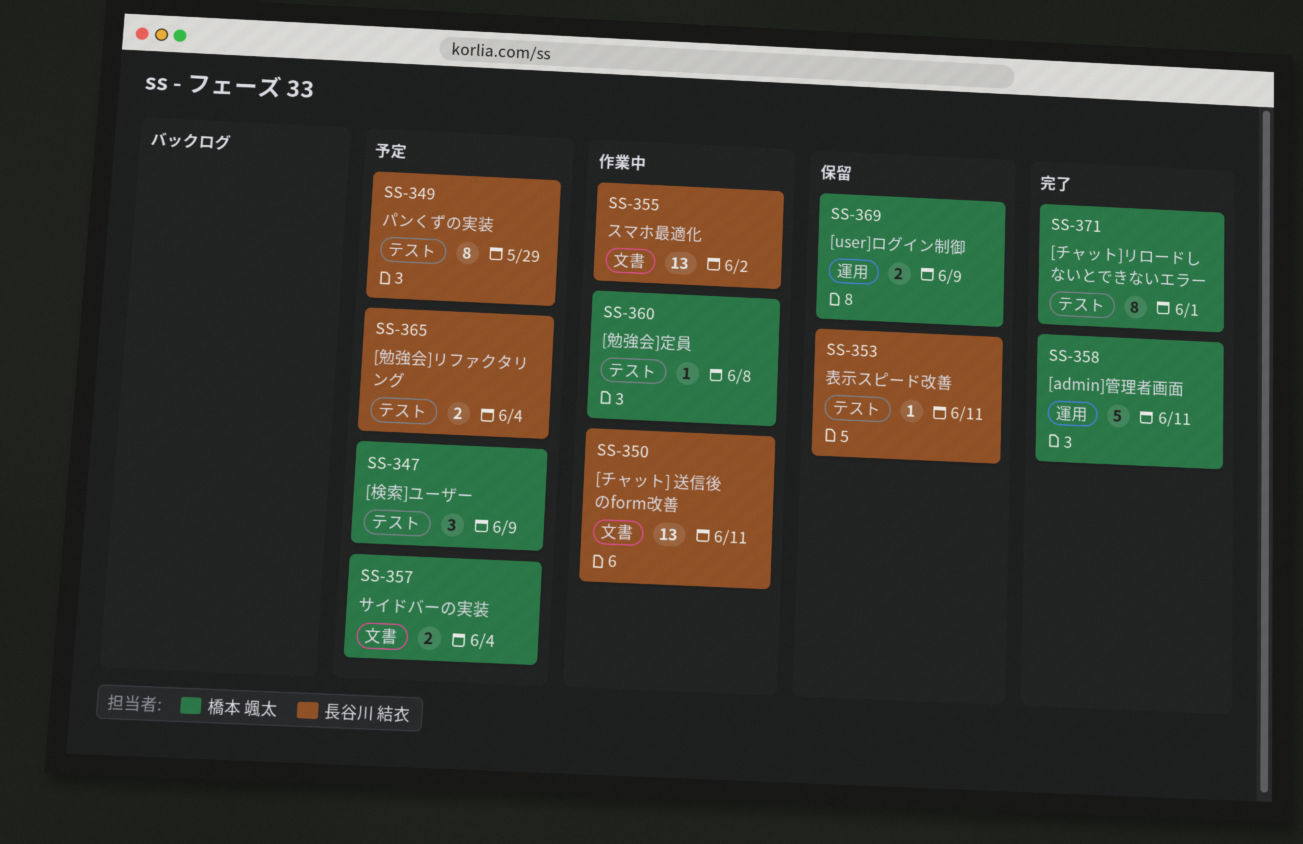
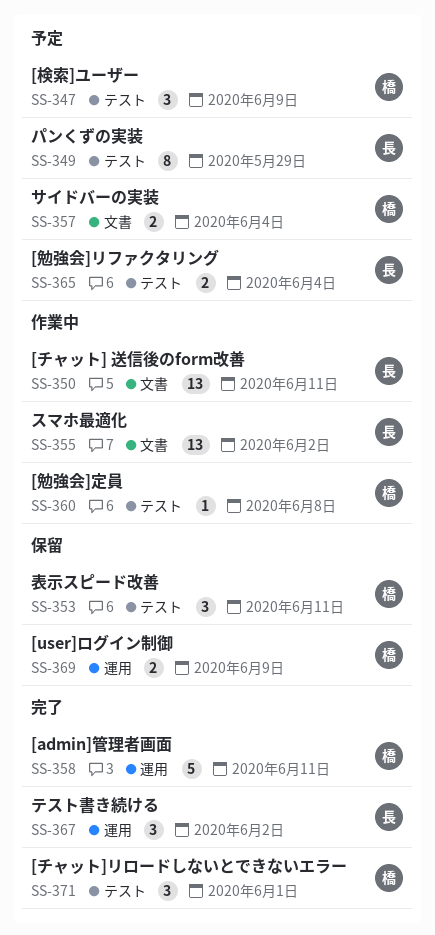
SS-353, owner: 長谷川 結衣 -> 橋本 颯太
SS-353, estimate: 1 -> 3
SS-367: none -> present
SS-371, estimate: 8 -> 3

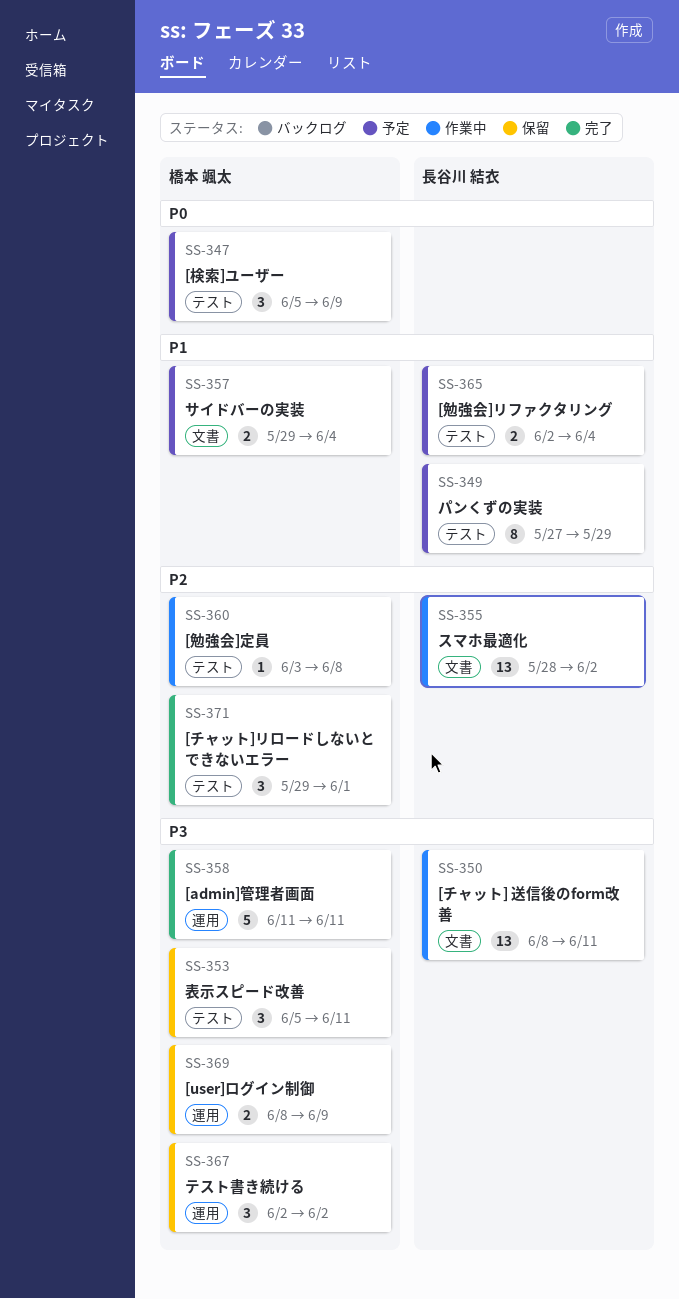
SS-367, status: 完了 -> 保留
SS-367, owner: 長谷川 結衣 -> 橋本 颯太

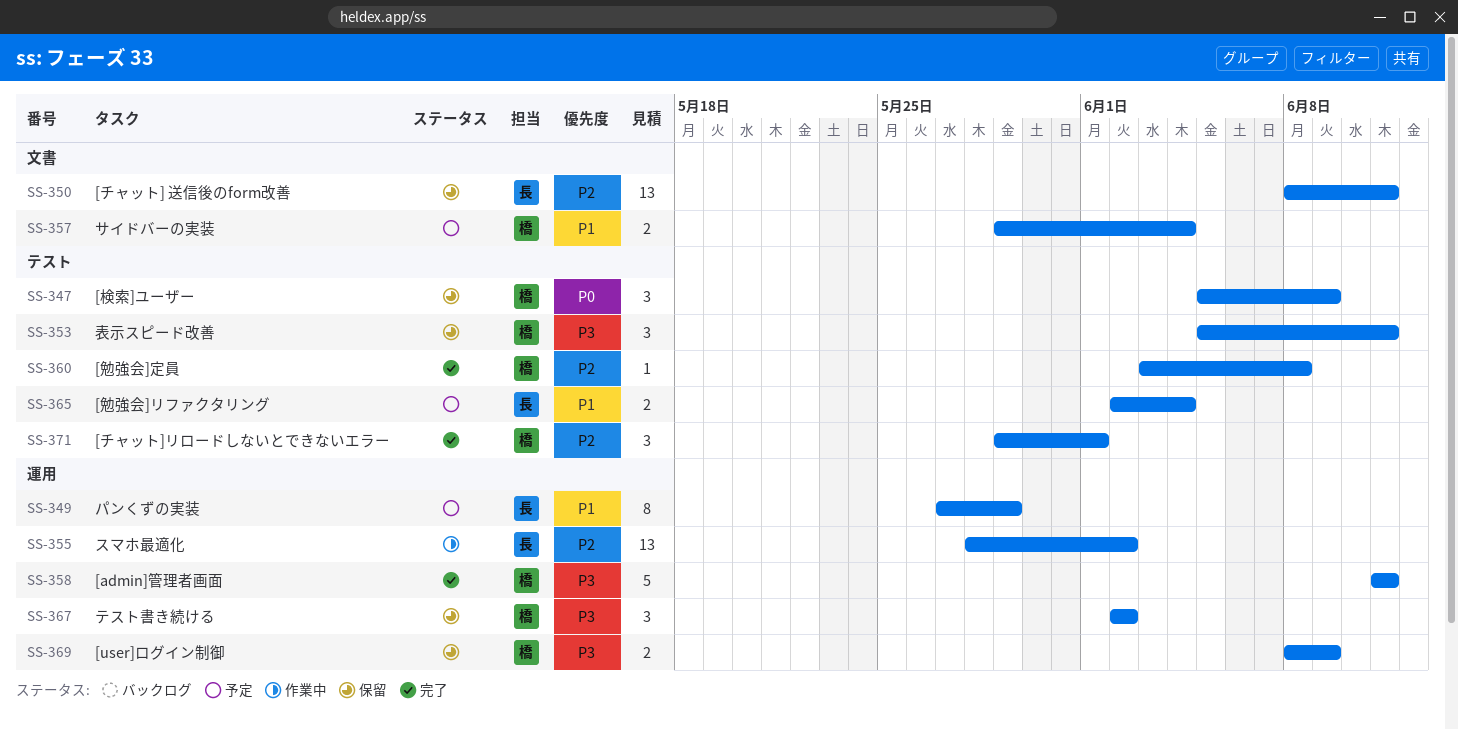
SS-347, status: 予定 -> 保留
SS-349, label: テスト -> 運用
SS-350, status: 作業中 -> 保留
SS-350, priority: P3 -> P2
SS-355, label: 文書 -> 運用
SS-360, status: 作業中 -> 完了

